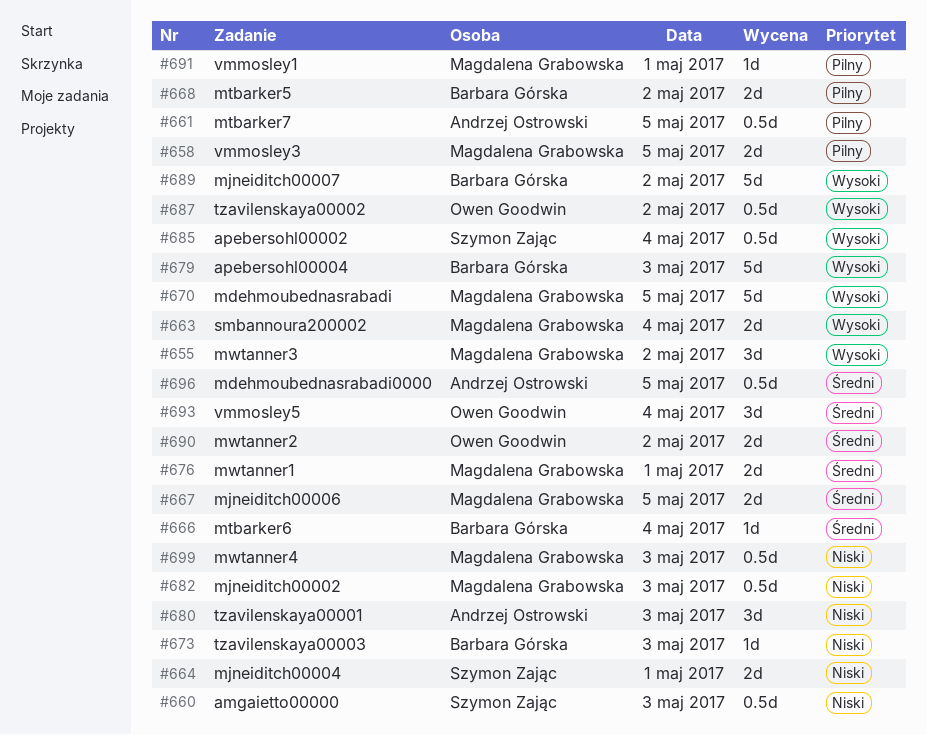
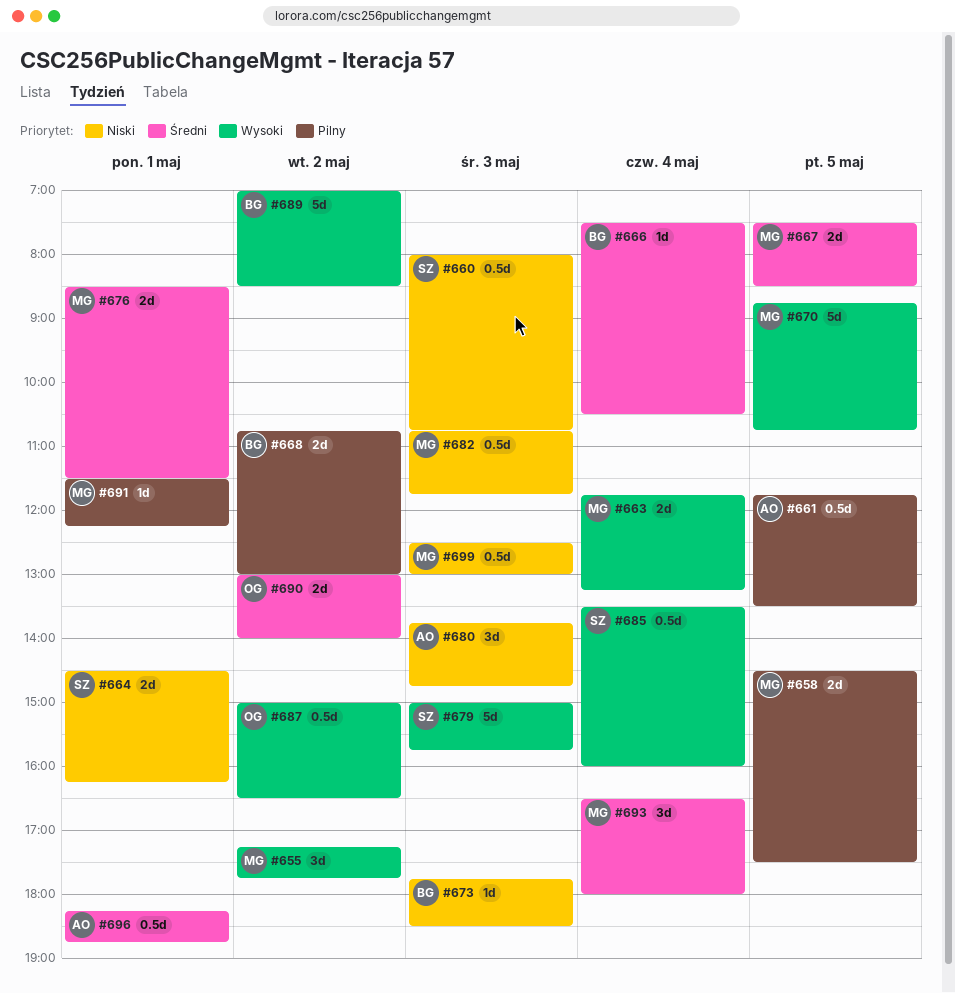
#679, owner: Barbara Górska -> Szymon Zając
#693, owner: Owen Goodwin -> Magdalena Grabowska
#696, day: May 5 -> May 1

